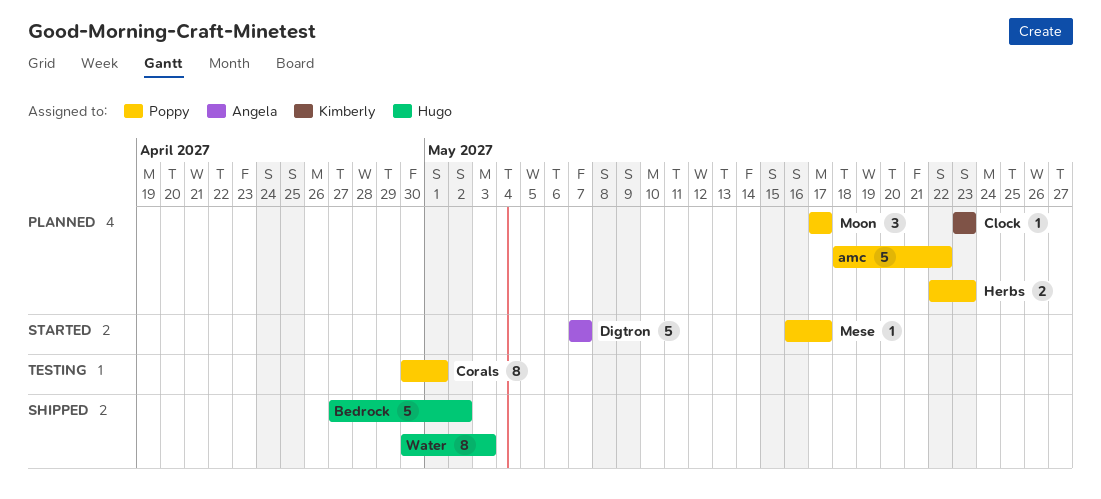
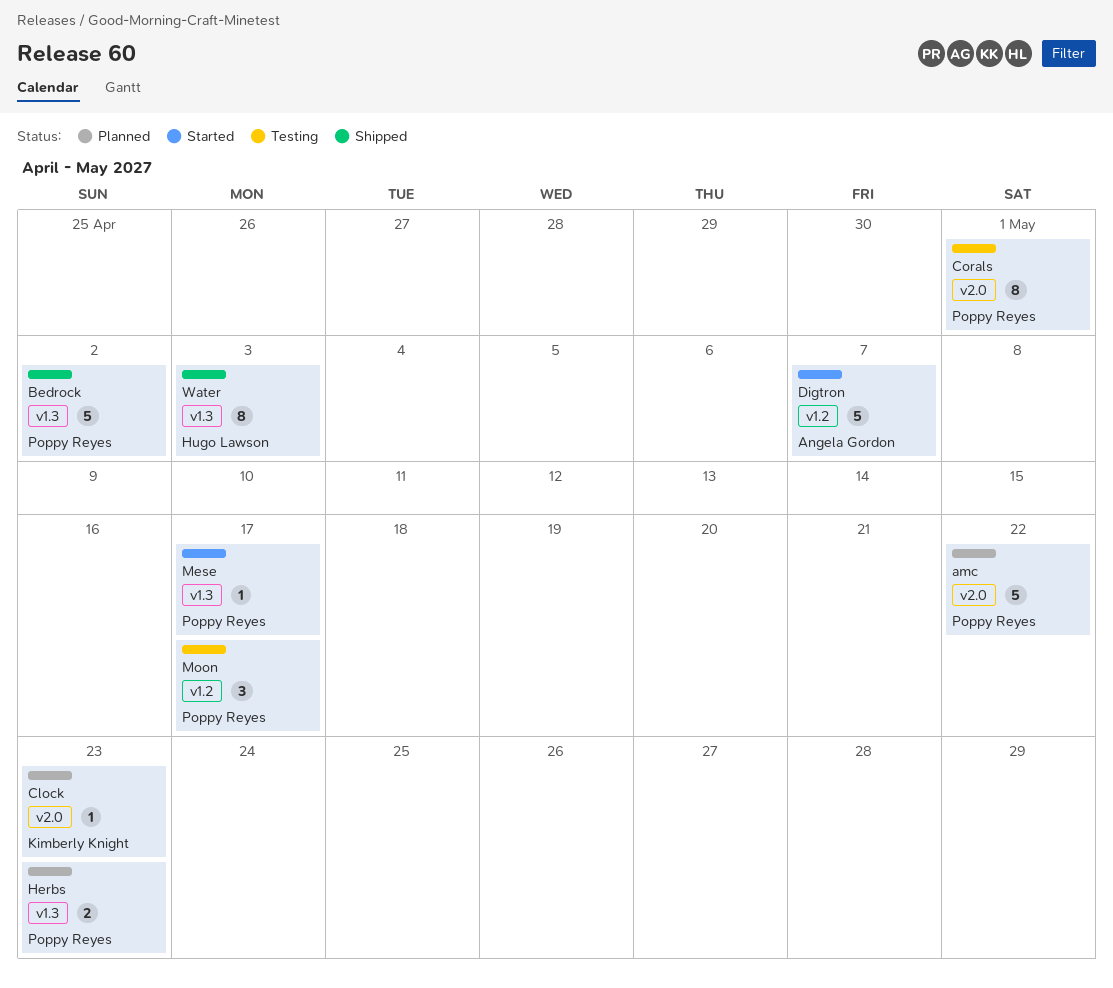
Bedrock, owner: Hugo Lawson -> Poppy Reyes
Moon, status: Planned -> Testing

